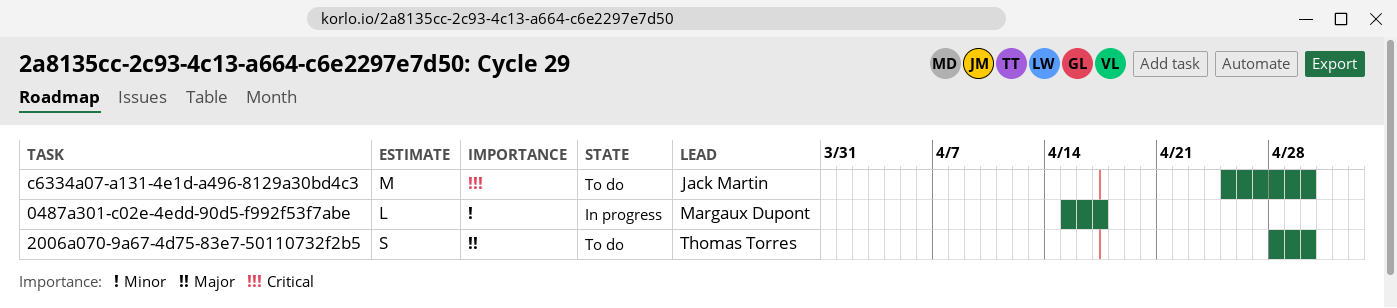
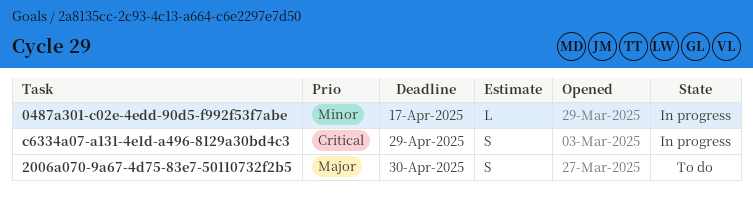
c6334a07-a131-4e1d-a496-8129a30bd4c3, status: To do -> In progress
c6334a07-a131-4e1d-a496-8129a30bd4c3, estimate: M -> S
c6334a07-a131-4e1d-a496-8129a30bd4c3, due: Apr 30 -> Apr 29

